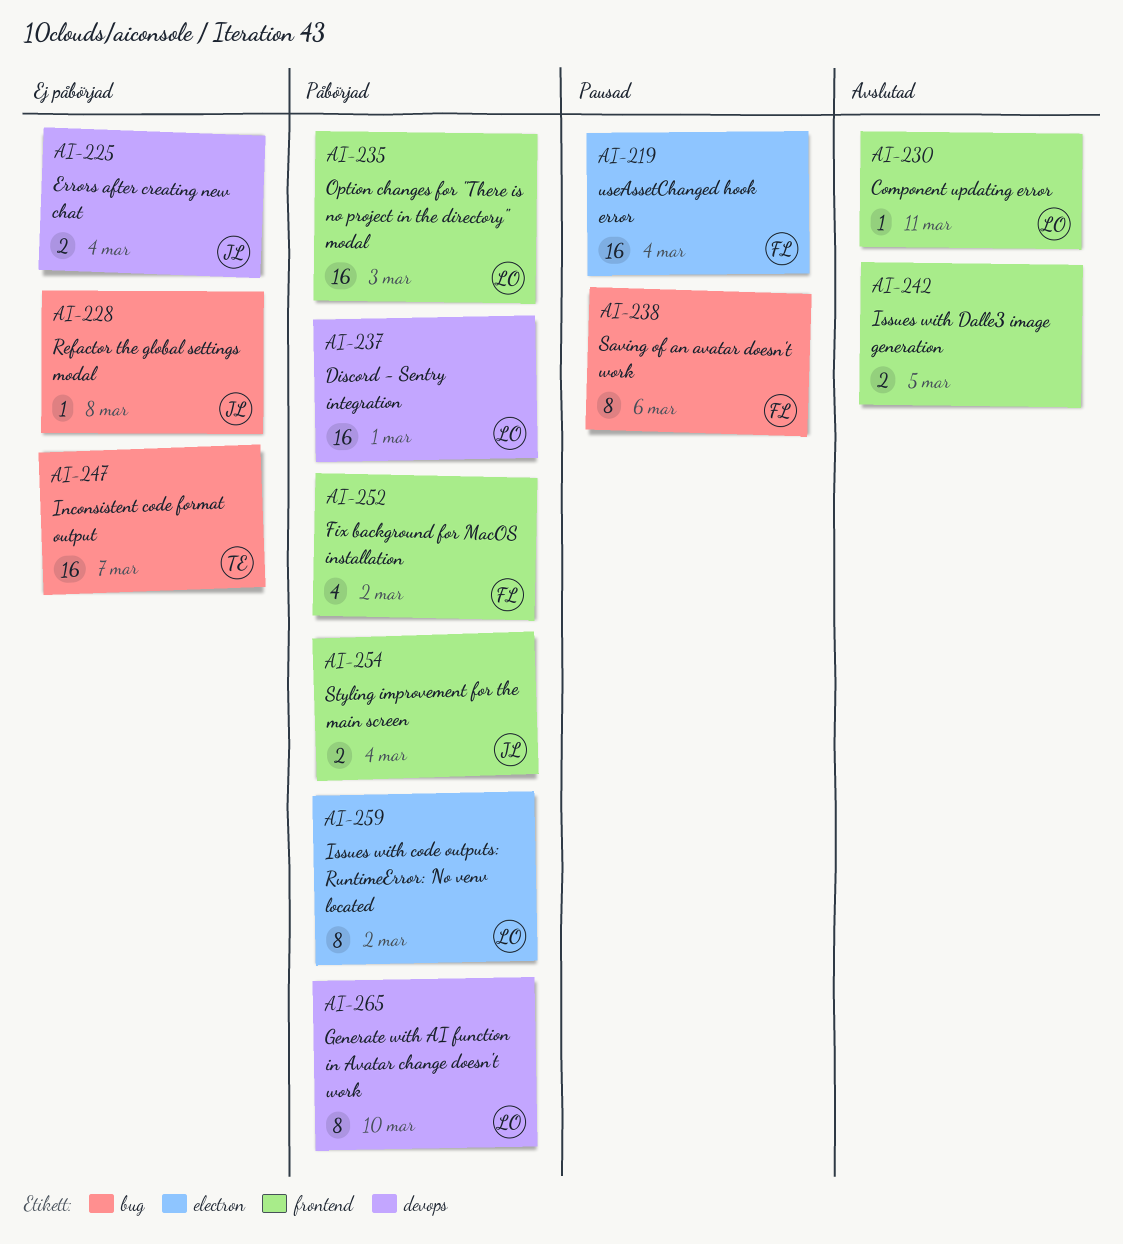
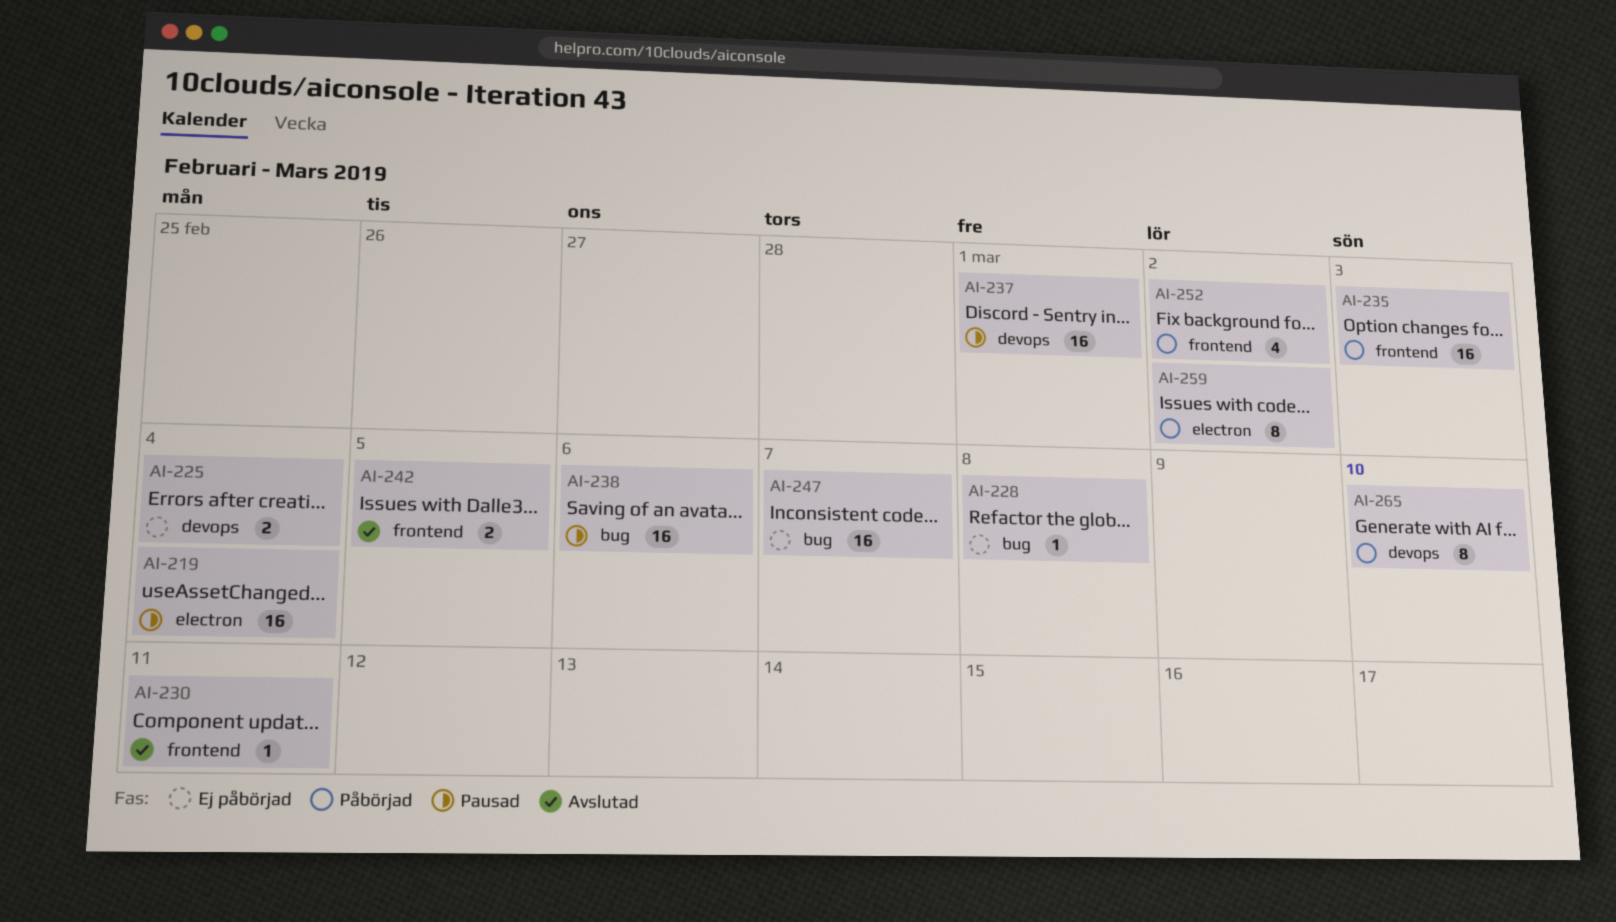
AI-237, status: Påbörjad -> Pausad
AI-238, estimate: 8 -> 16
AI-254: present -> none

